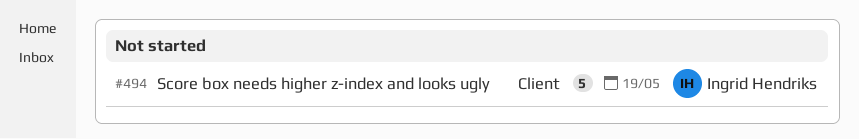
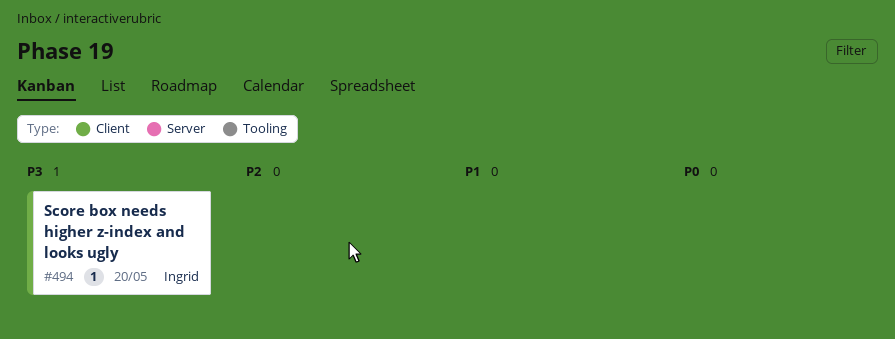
#494, estimate: 5 -> 1
#494, due: May 19 -> May 20

